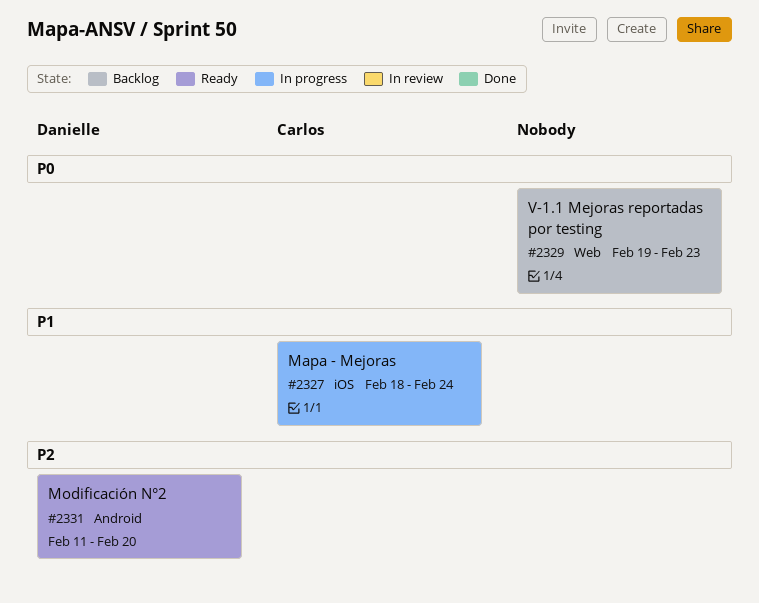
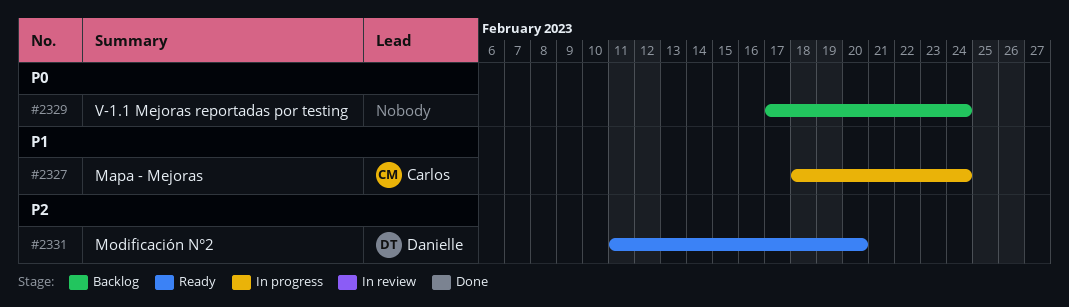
#2329, start: Feb 19 -> Feb 17
#2329, due: Feb 23 -> Feb 24

